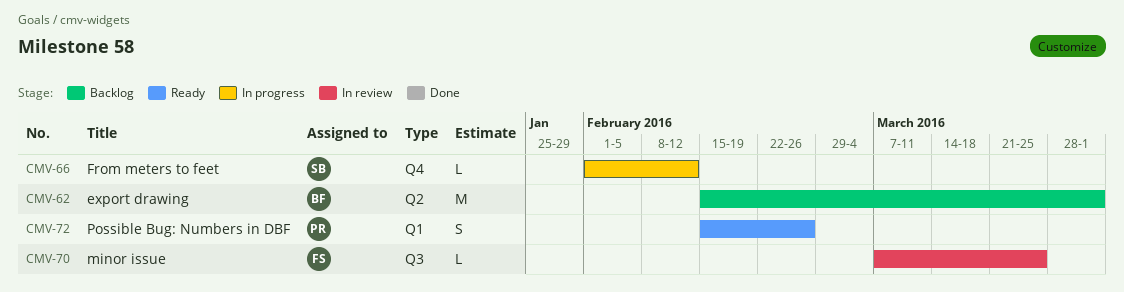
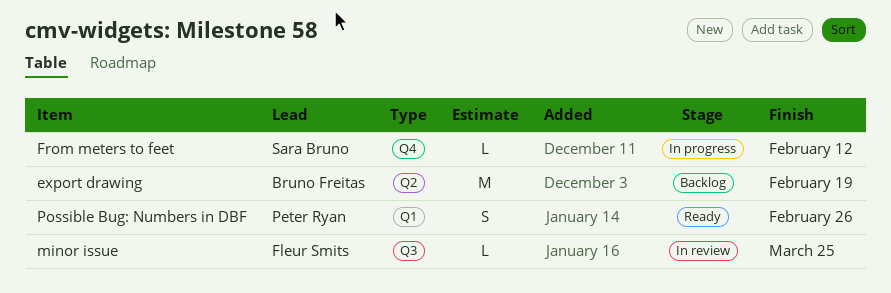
export drawing, due: Apr 1 -> Feb 19

